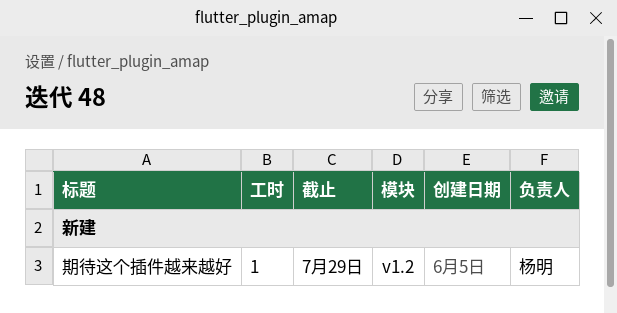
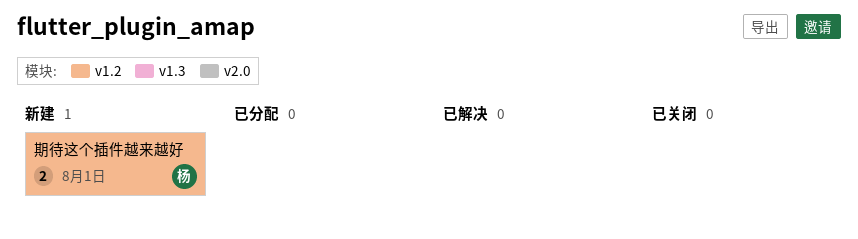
期待这个插件越来越好, estimate: 1 -> 2
期待这个插件越来越好, due: Jul 29 -> Aug 1

